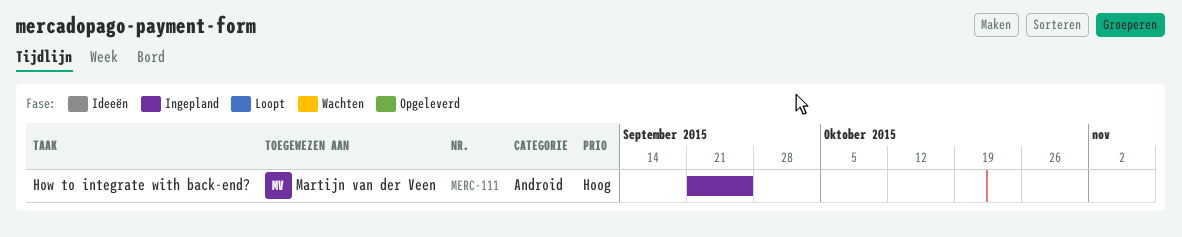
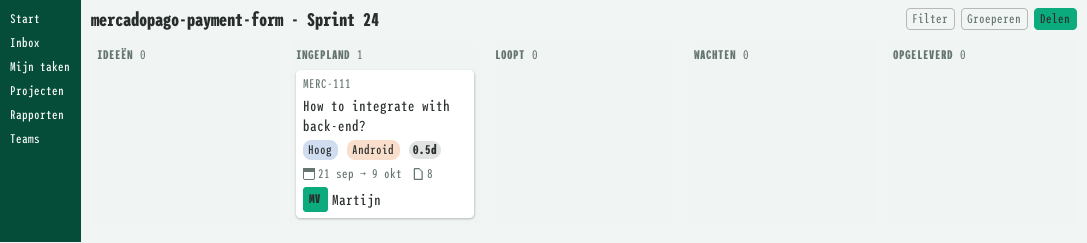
MERC-111, due: Sep 25 -> Oct 9

